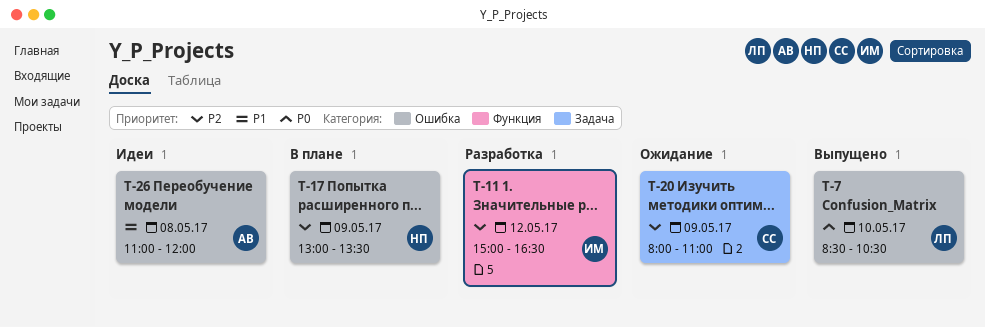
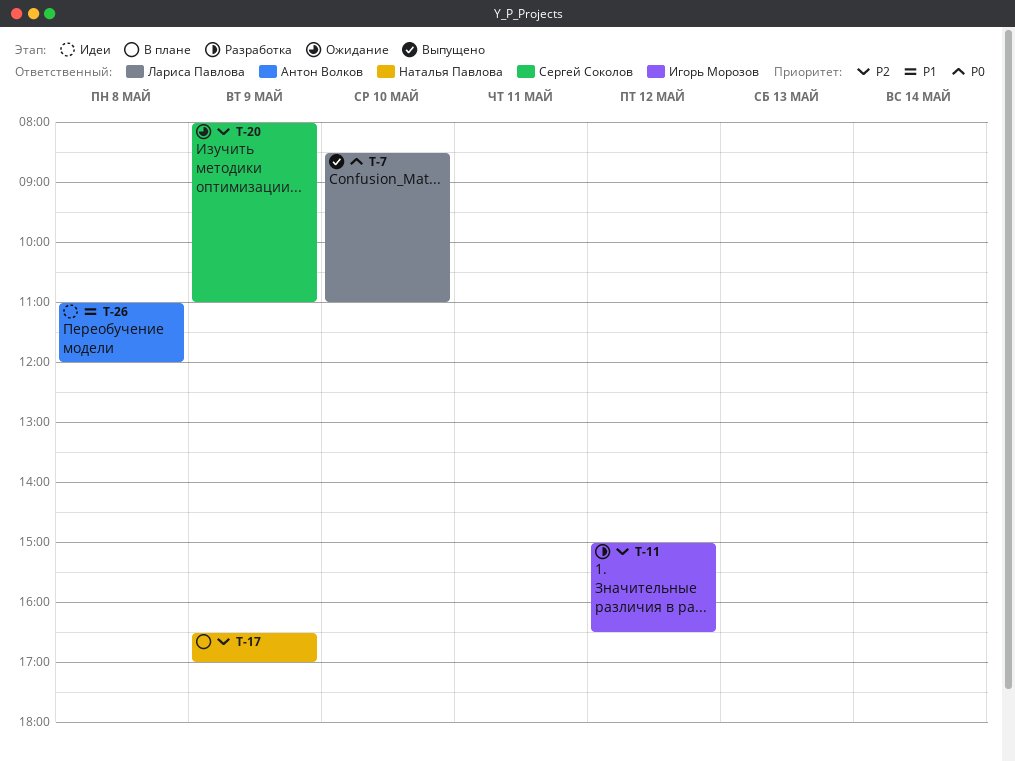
T-7, ends: 10:30 -> 11:00
T-17, begins: 13:00 -> 16:30
T-17, ends: 13:30 -> 17:00

